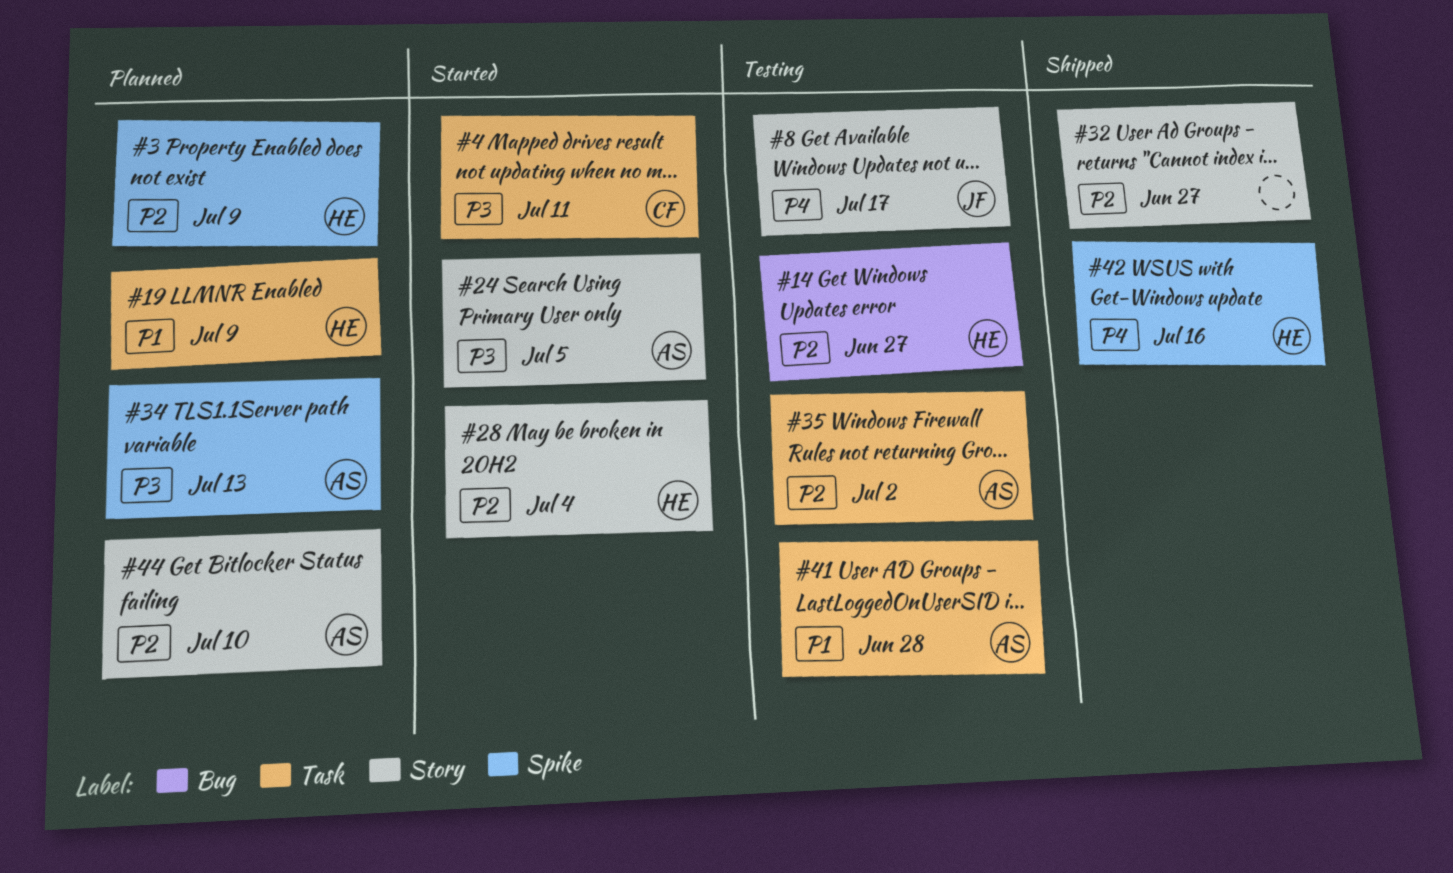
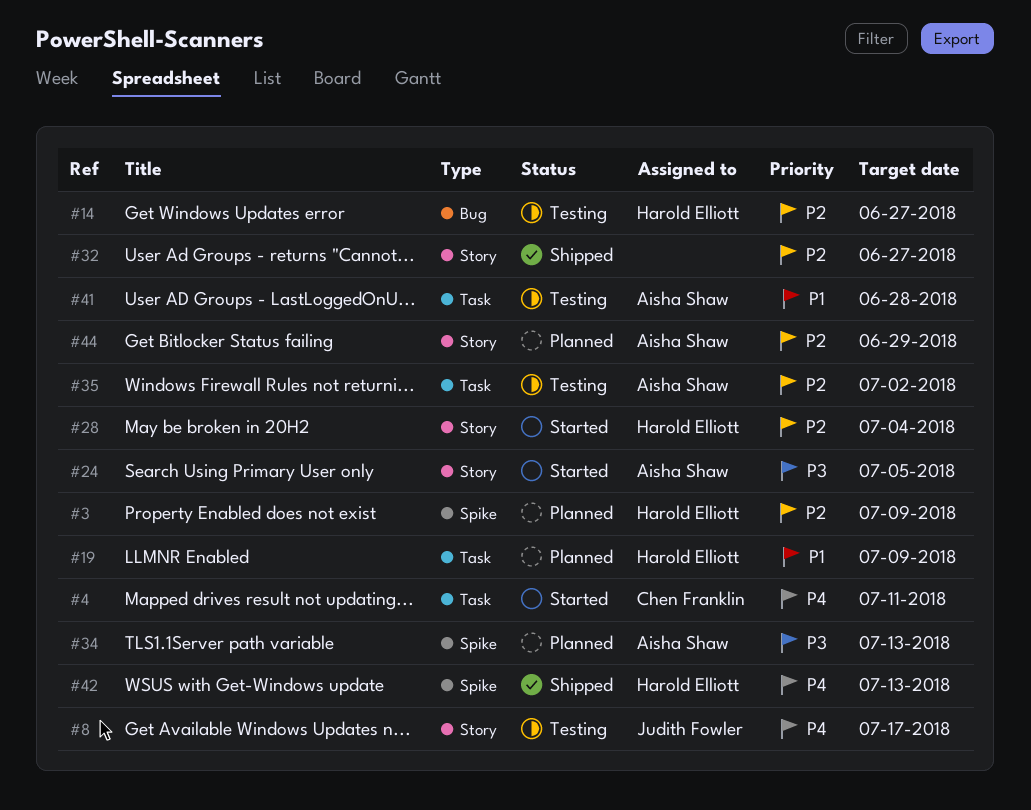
#4, priority: P3 -> P4
#42, due: Jul 16 -> Jul 13
#44, due: Jul 10 -> Jun 29

